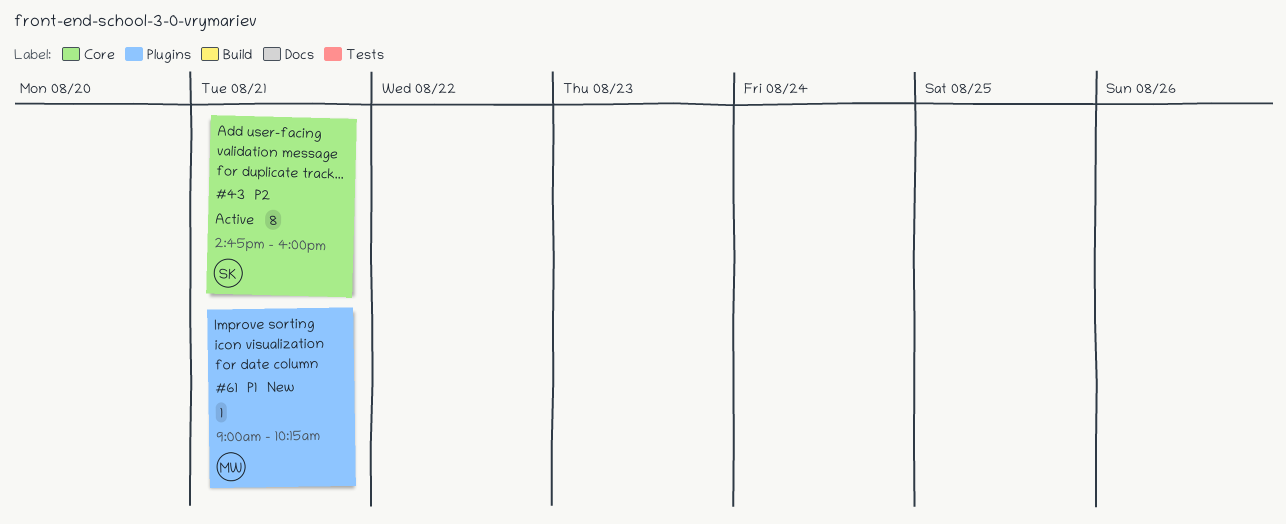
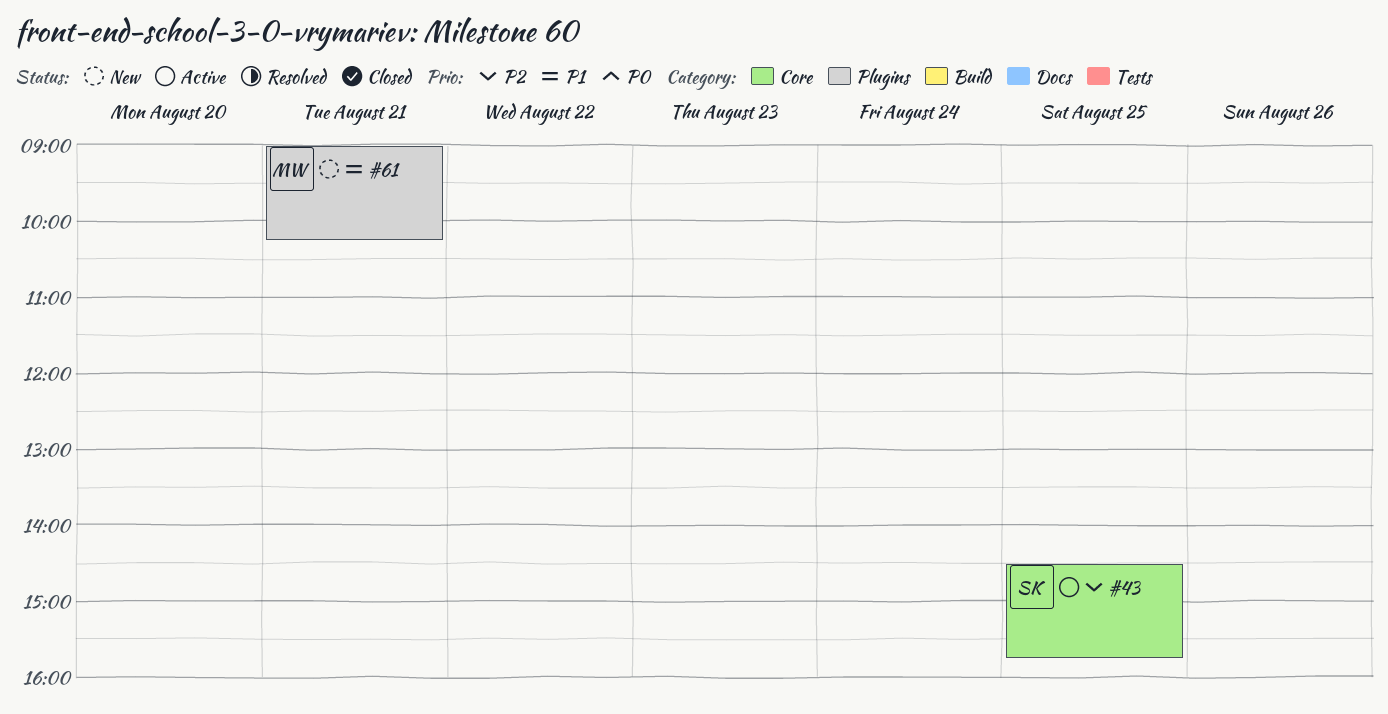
#43, day: Aug 21 -> Aug 25
#43, begins: 14:45 -> 14:30
#43, ends: 16:00 -> 15:45

